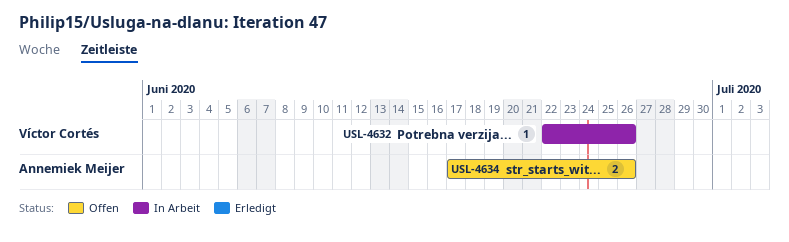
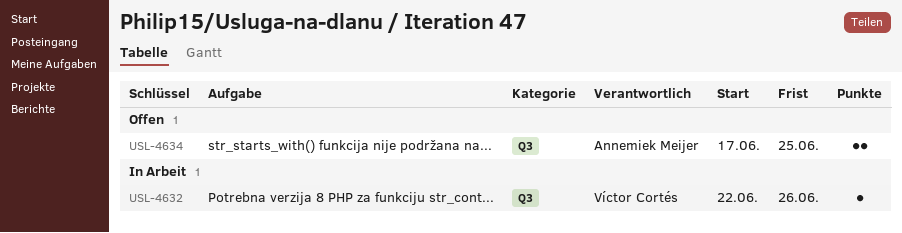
USL-4634, due: Jun 26 -> Jun 25

